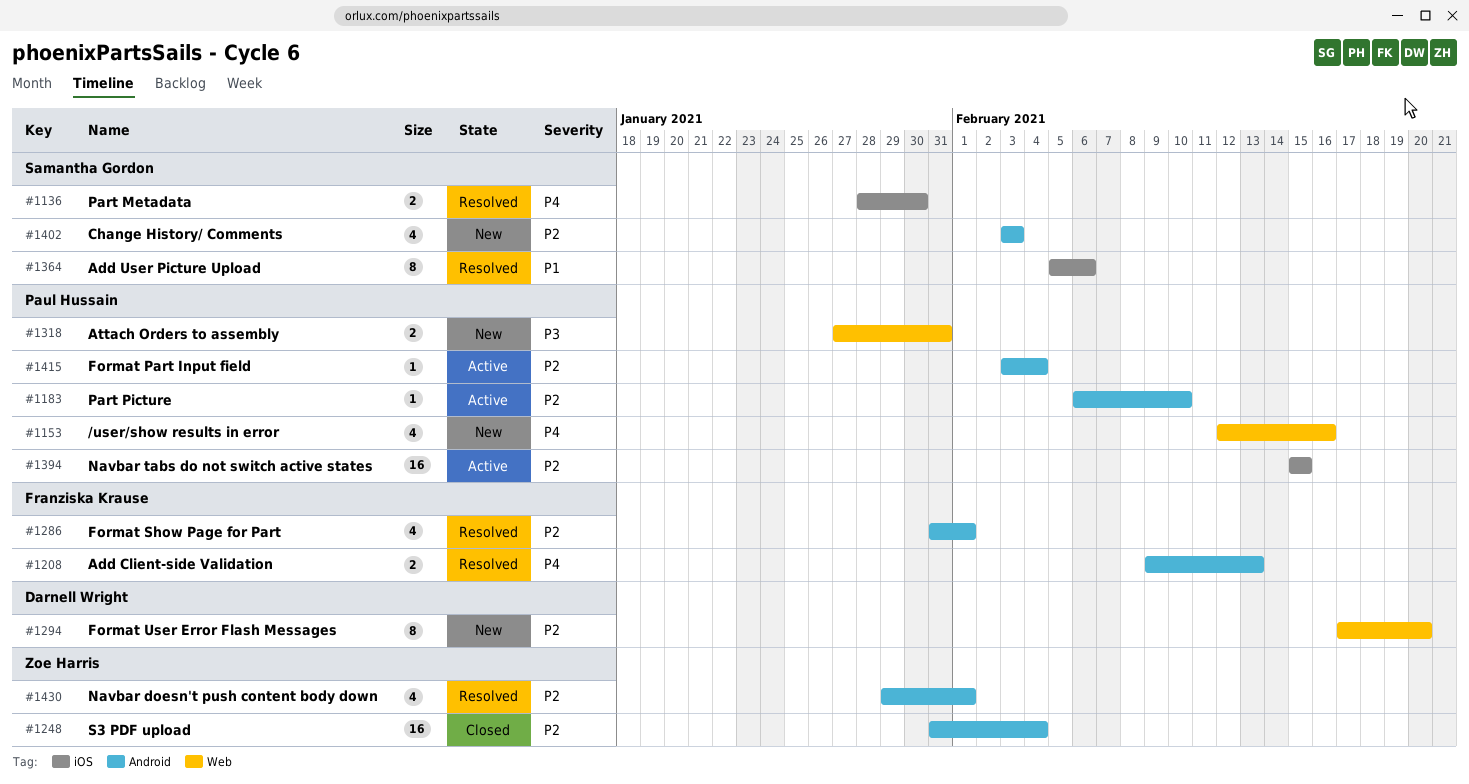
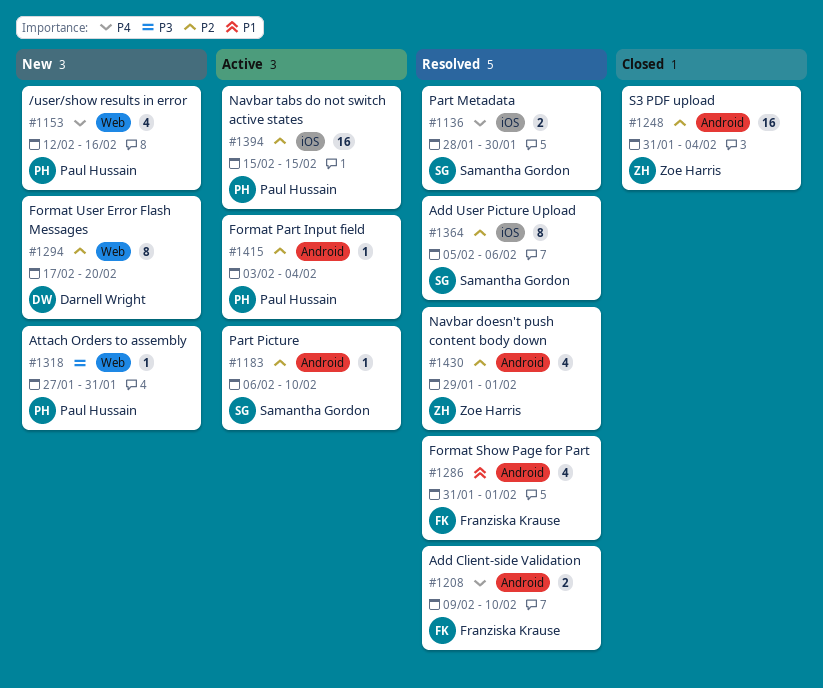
#1183, owner: Paul Hussain -> Samantha Gordon
#1208, due: Feb 13 -> Feb 10
#1286, priority: P2 -> P1
#1318, estimate: 2 -> 1
#1364, priority: P1 -> P2
#1402: present -> none

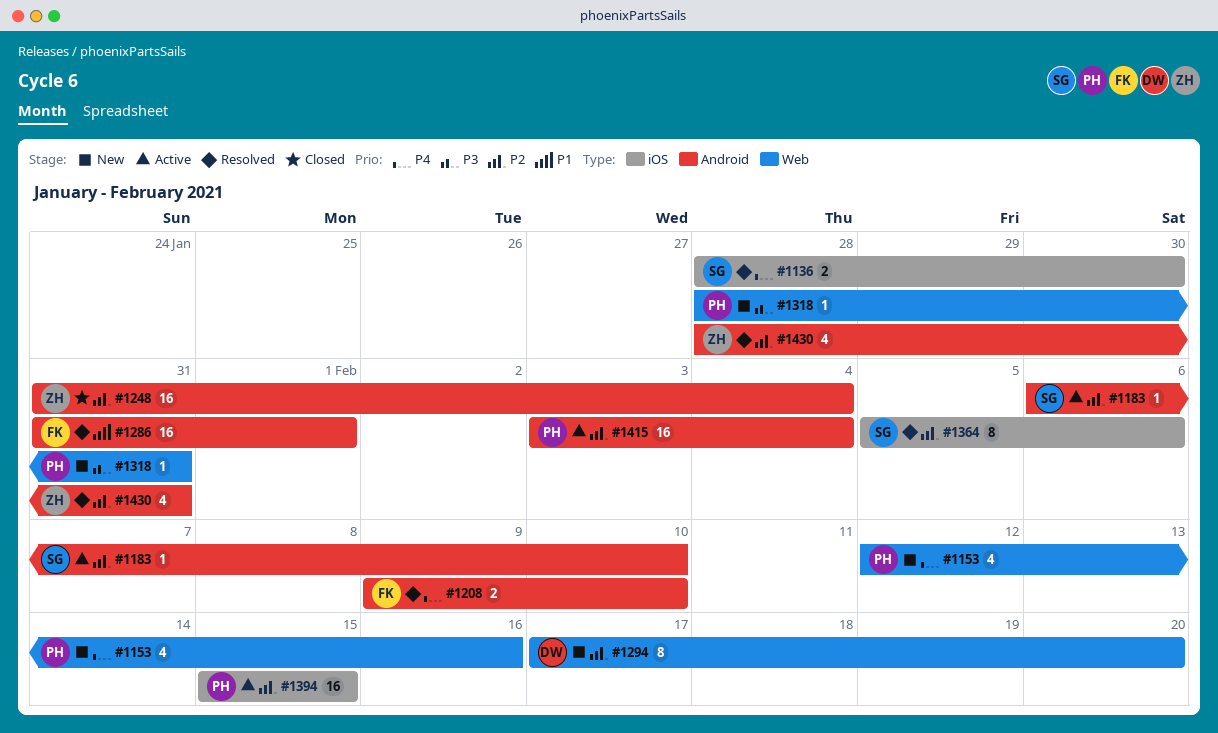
#1286, estimate: 4 -> 16
#1318, start: Jan 27 -> Jan 28
#1415, estimate: 1 -> 16
#1430, start: Jan 29 -> Jan 28
#1430, due: Feb 1 -> Jan 31

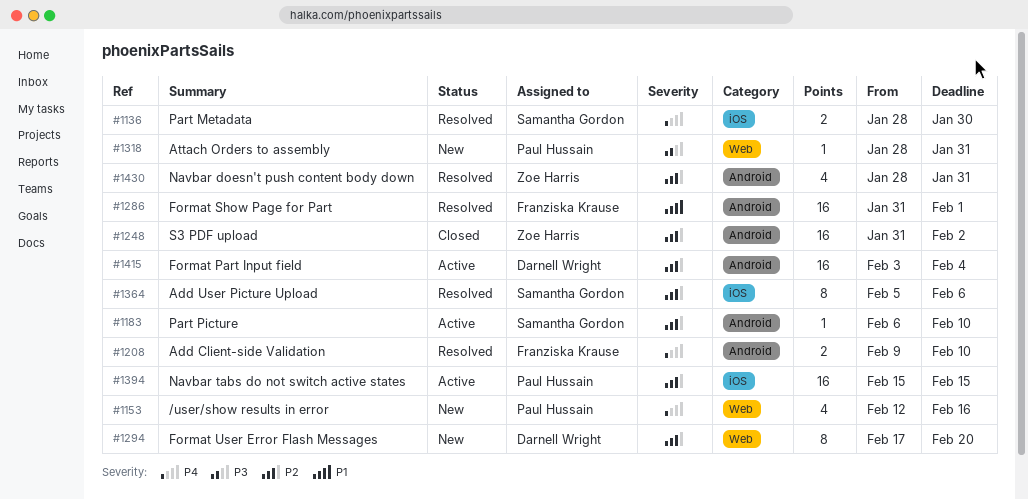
#1248, due: Feb 4 -> Feb 2
#1415, owner: Paul Hussain -> Darnell Wright

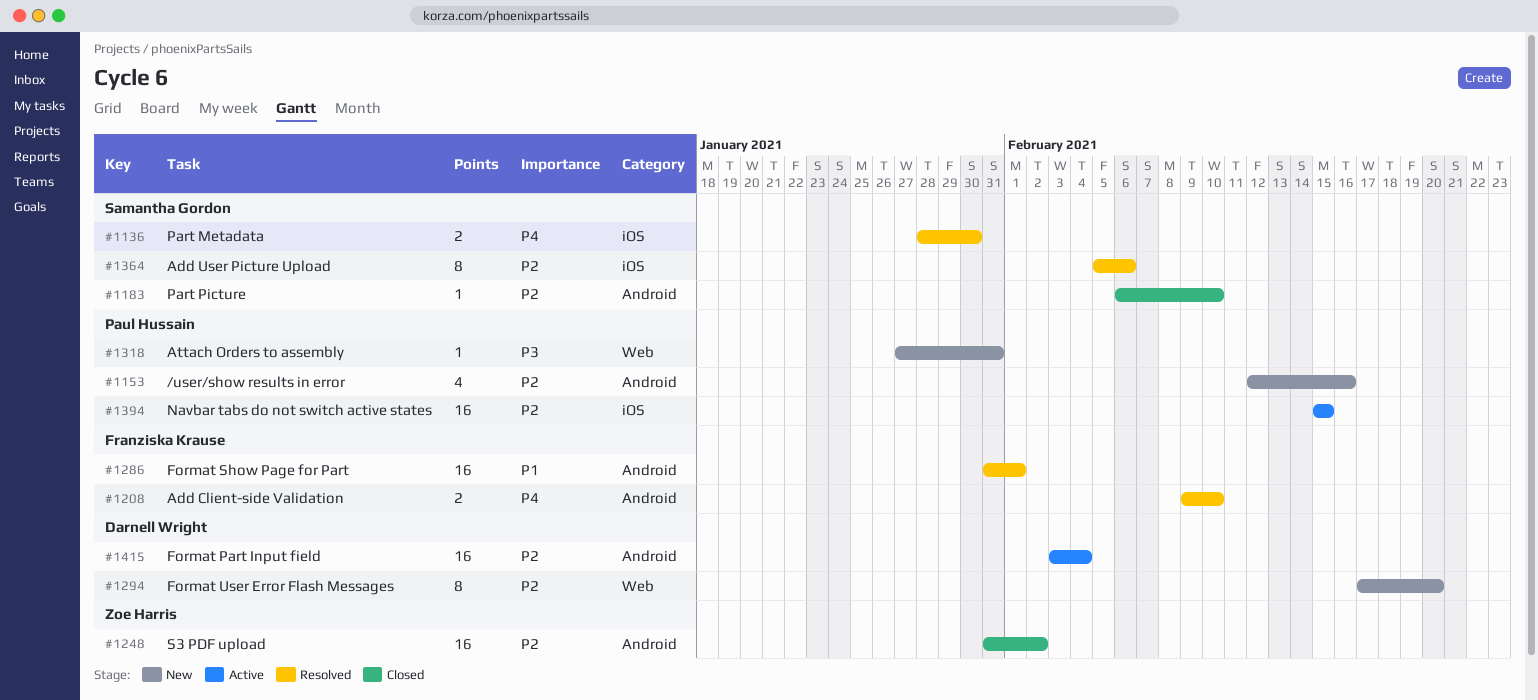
#1153, priority: P4 -> P2
#1153, label: Web -> Android
#1183, status: Active -> Closed
#1318, start: Jan 28 -> Jan 27
#1430: present -> none

